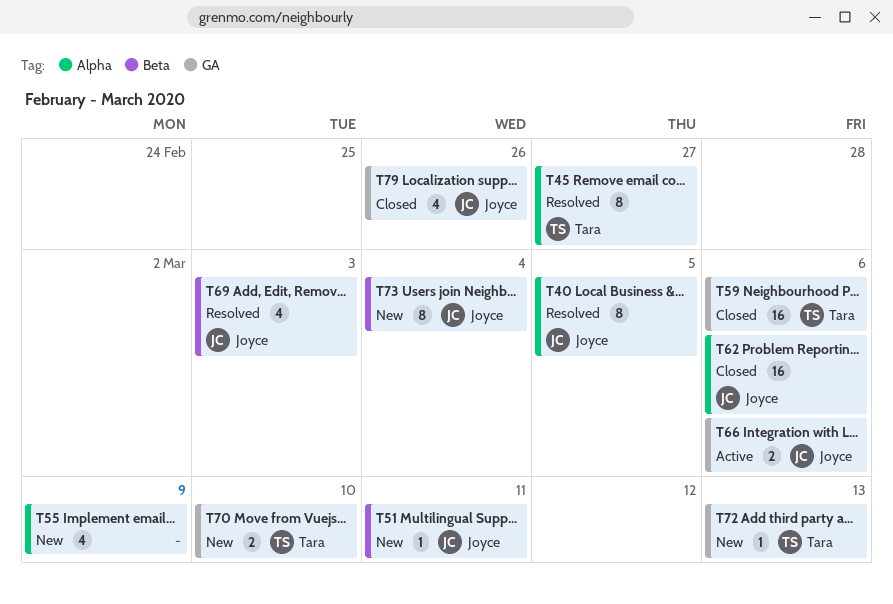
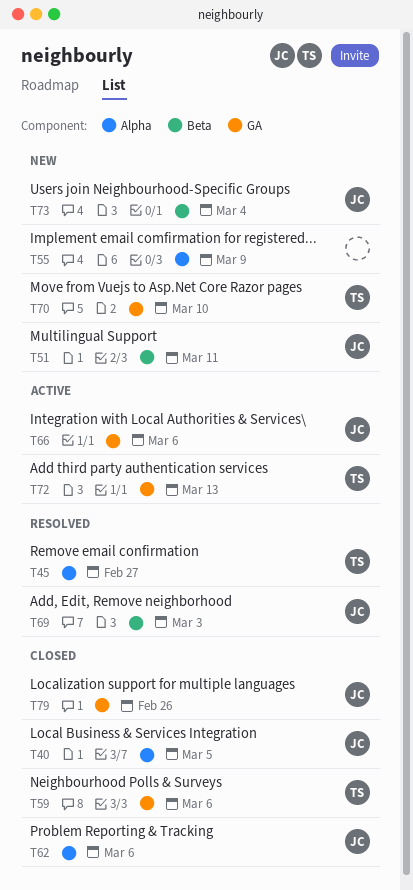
T40, status: Resolved -> Closed
T72, status: New -> Active

